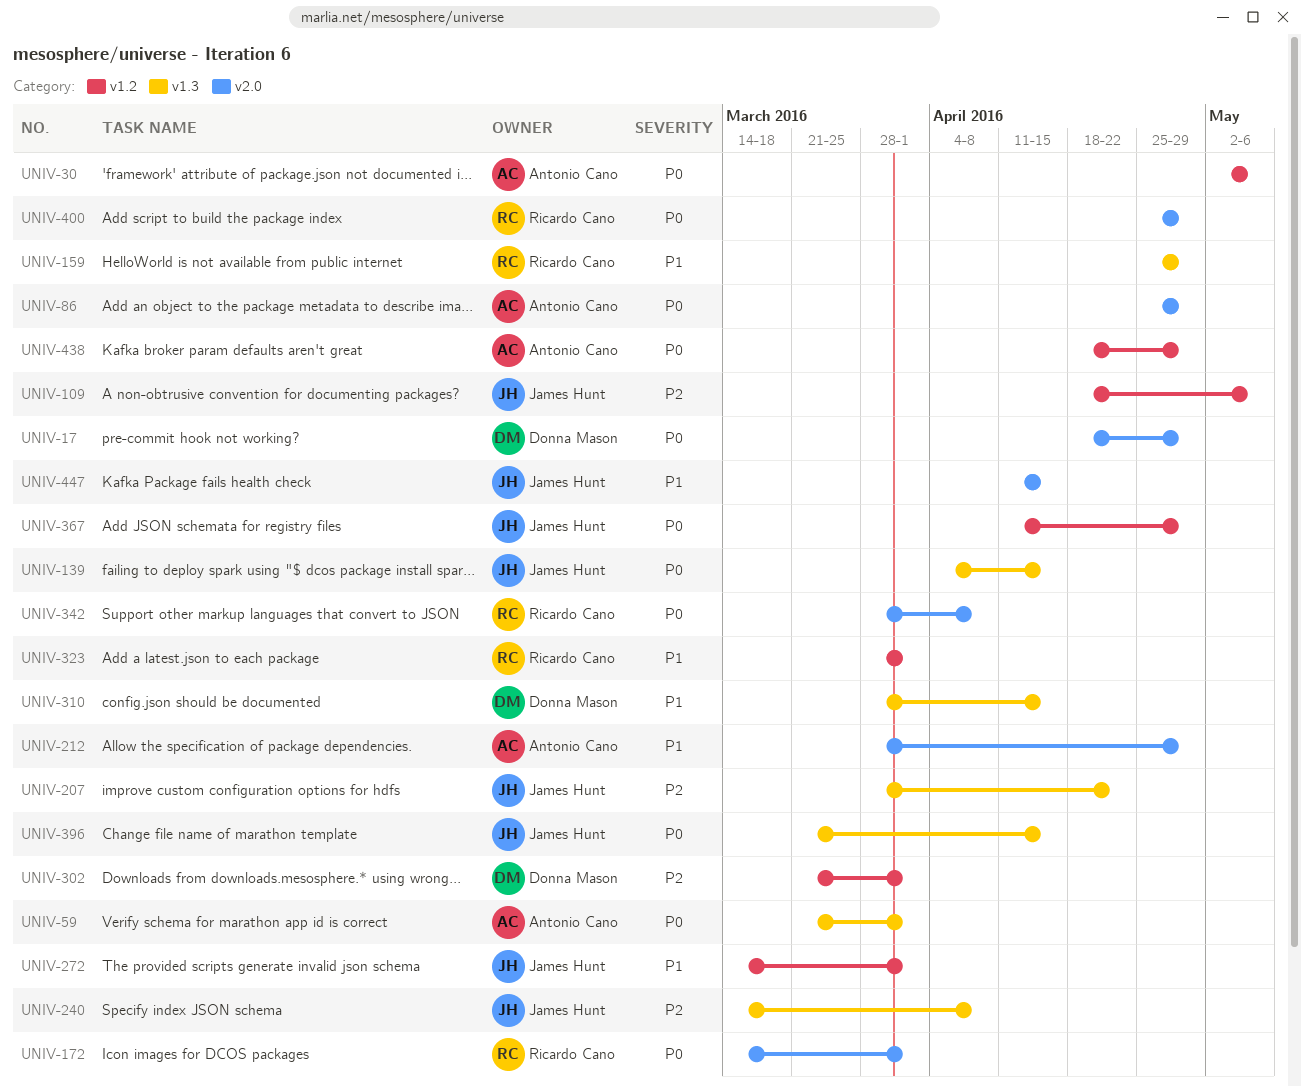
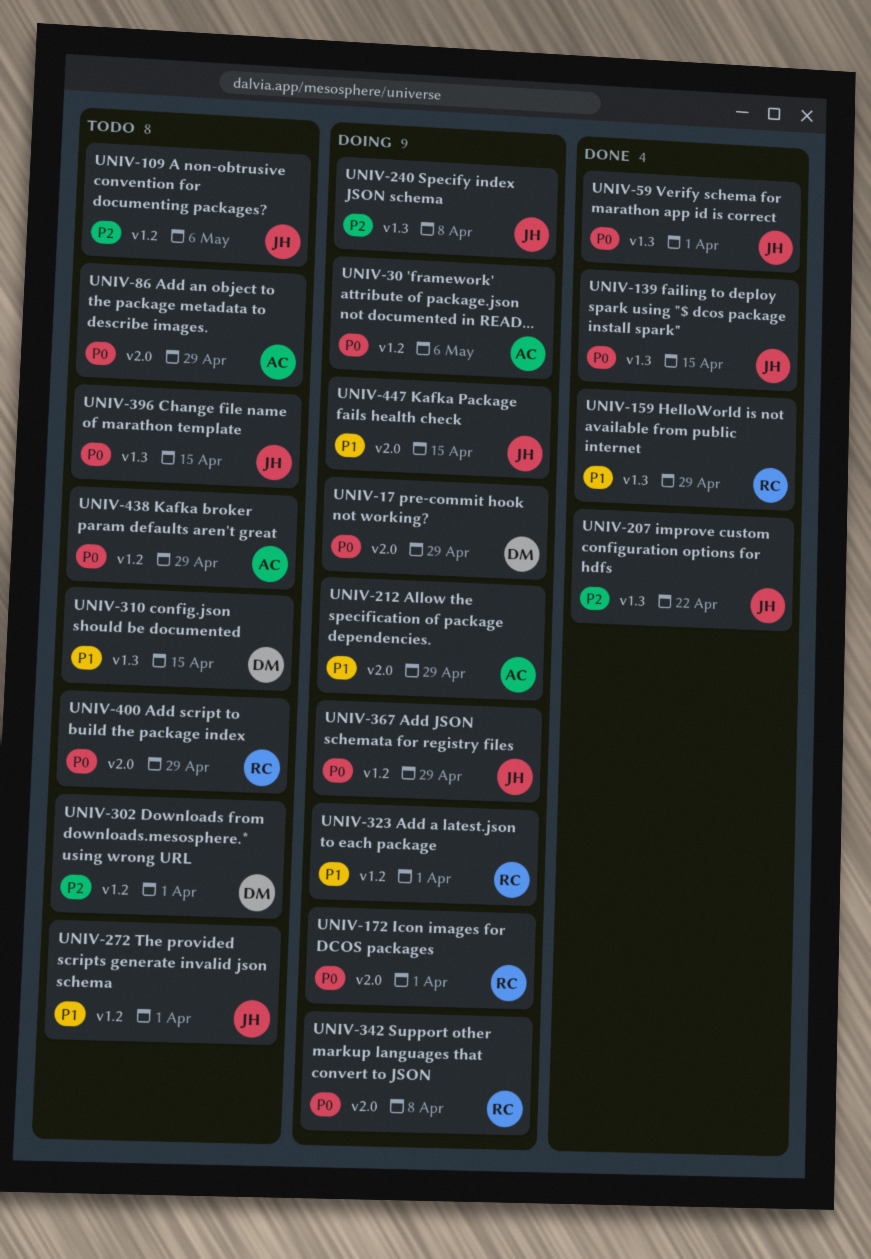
UNIV-59, owner: Antonio Cano -> James Hunt

